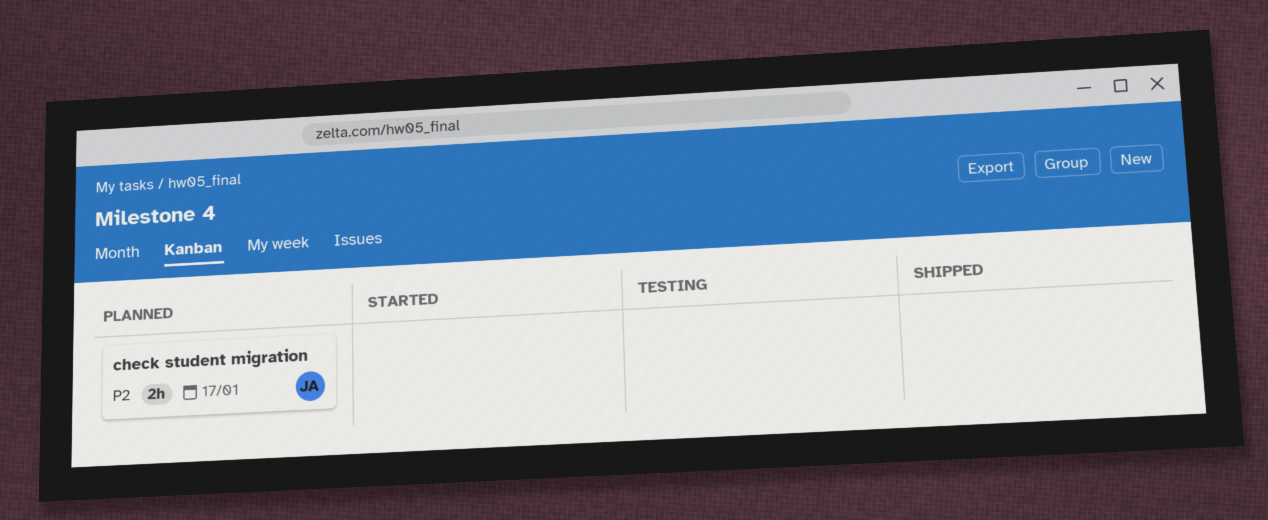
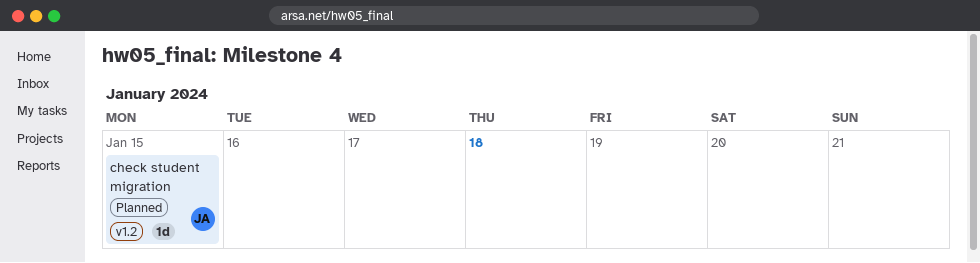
check student migration, estimate: 2h -> 1d
check student migration, due: Jan 17 -> Jan 15

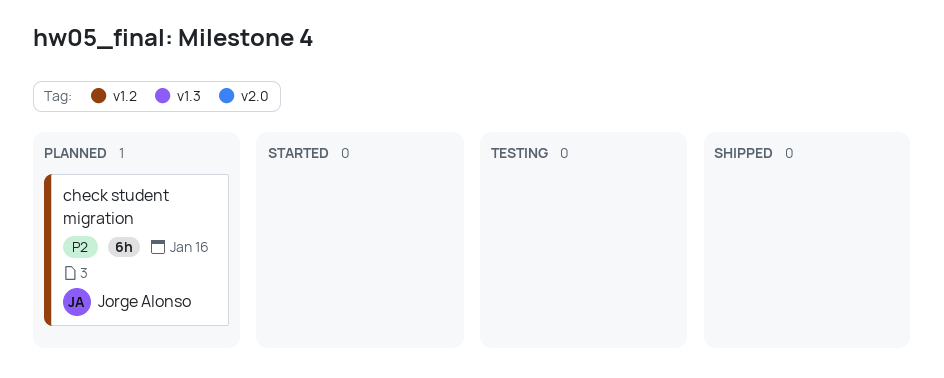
check student migration, estimate: 1d -> 6h
check student migration, due: Jan 15 -> Jan 16

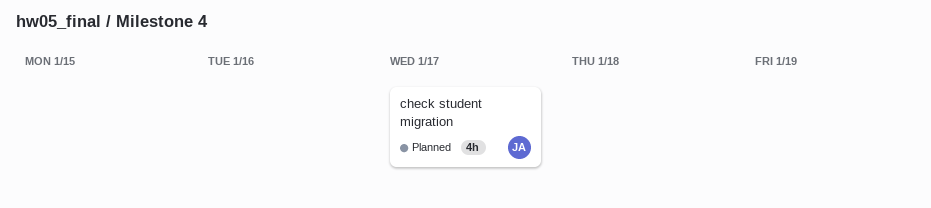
check student migration, estimate: 6h -> 4h
check student migration, due: Jan 16 -> Jan 17

